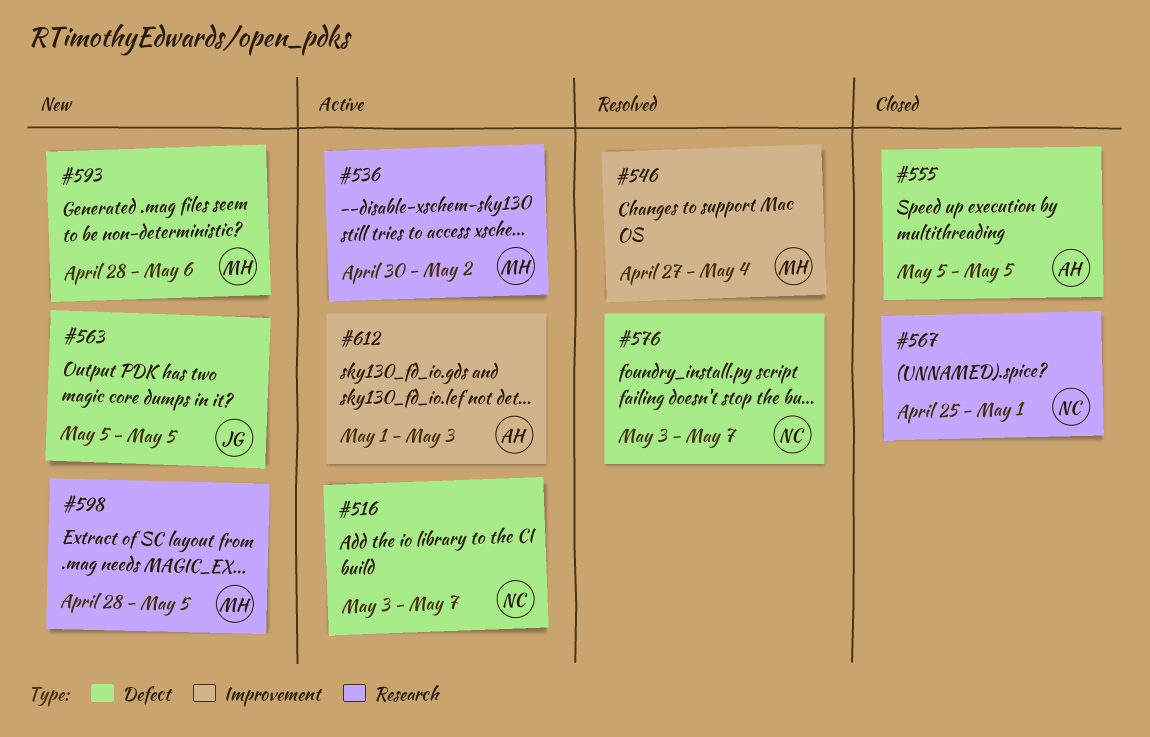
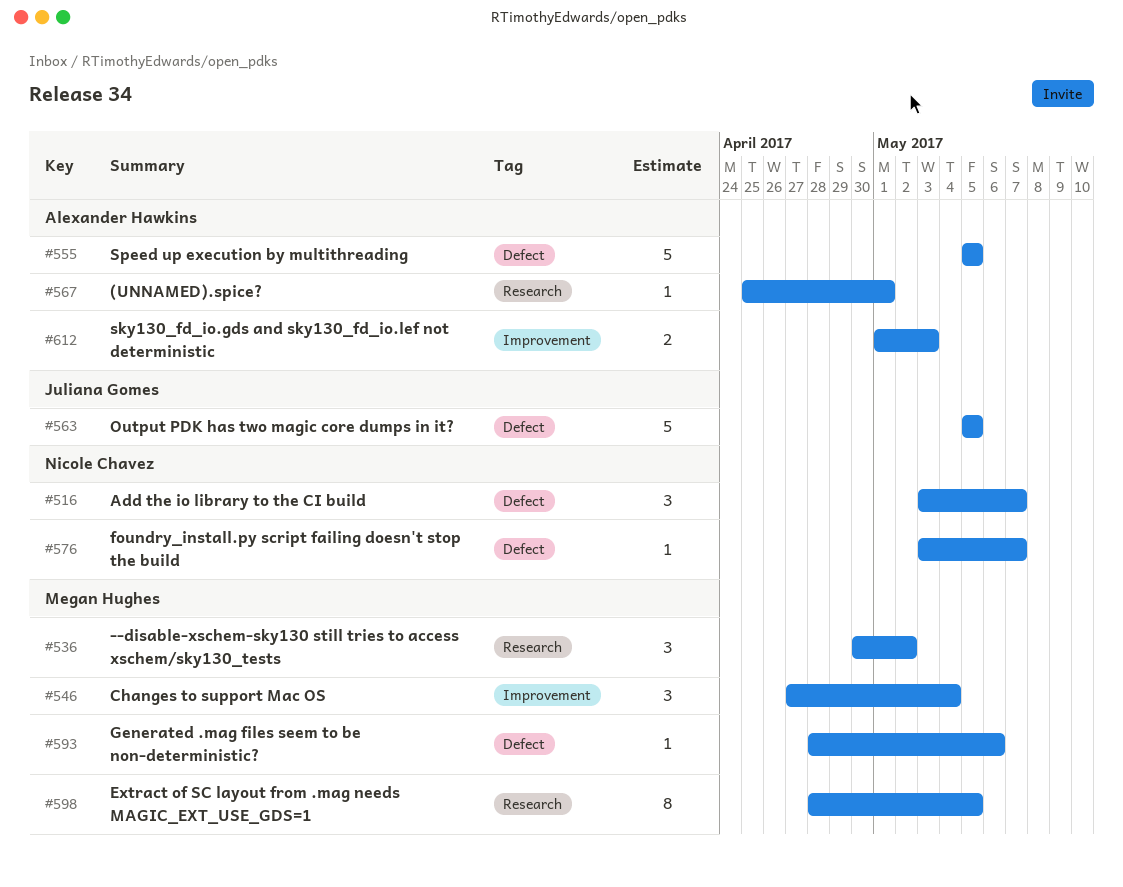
#567, owner: Nicole Chavez -> Alexander Hawkins

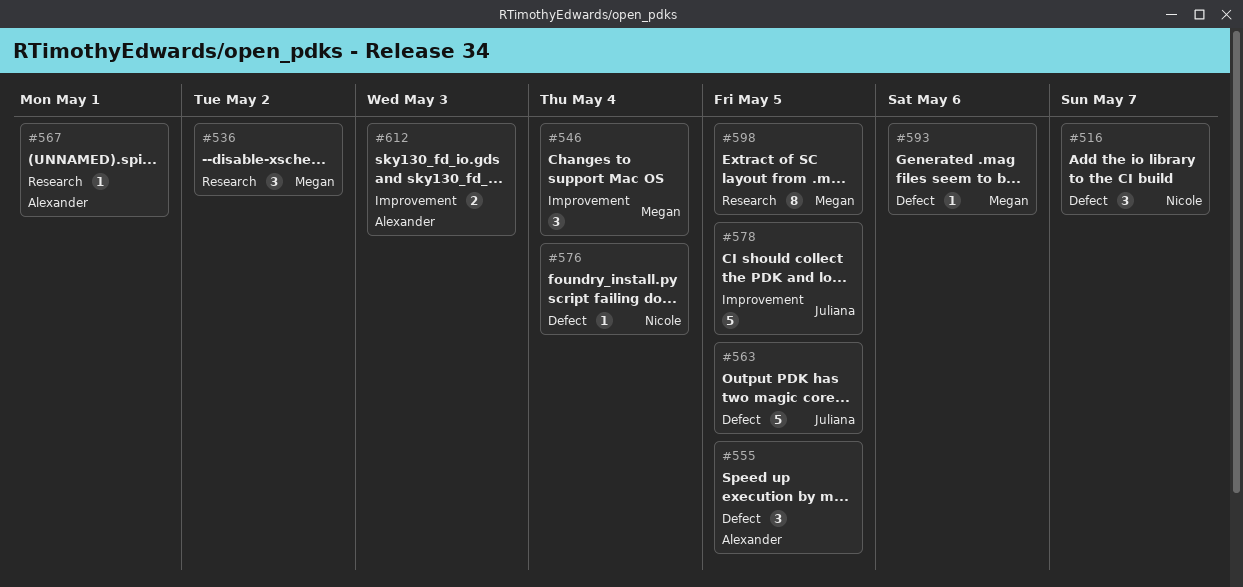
#555, estimate: 5 -> 3
#576, due: May 7 -> May 4
#578: none -> present

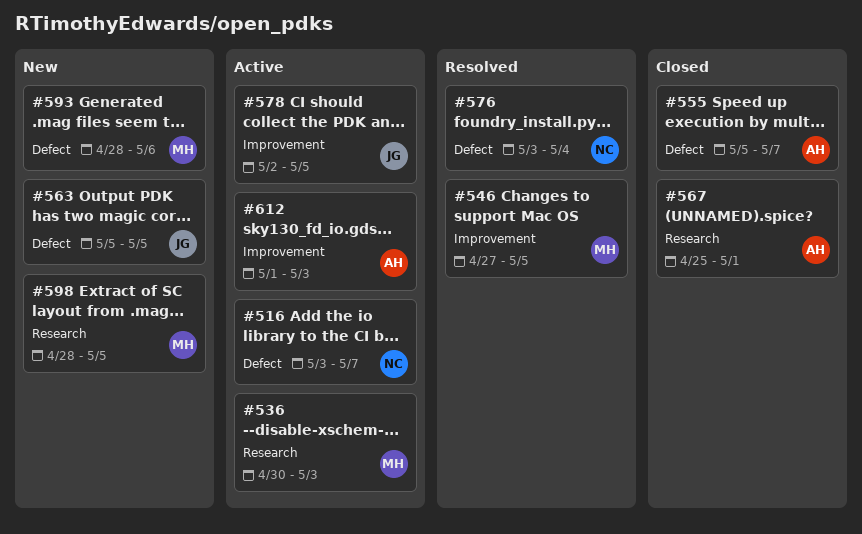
#536, due: May 2 -> May 3
#546, due: May 4 -> May 5
#555, due: May 5 -> May 7

